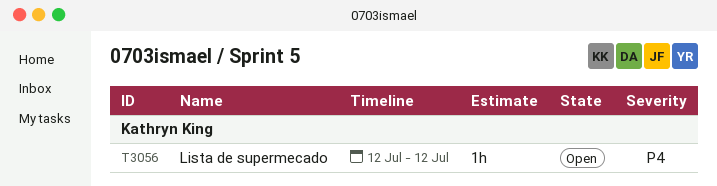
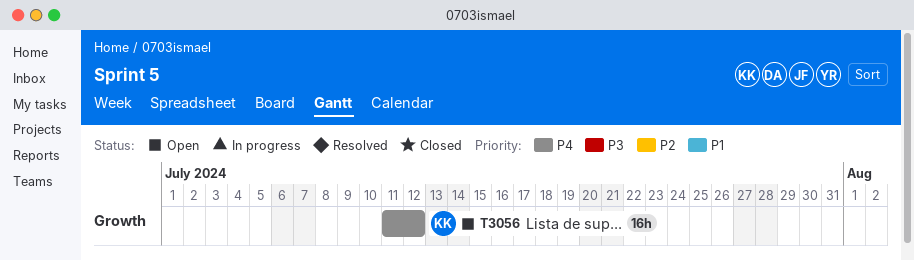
T3056, estimate: 1h -> 16h
T3056, start: Jul 12 -> Jul 11

